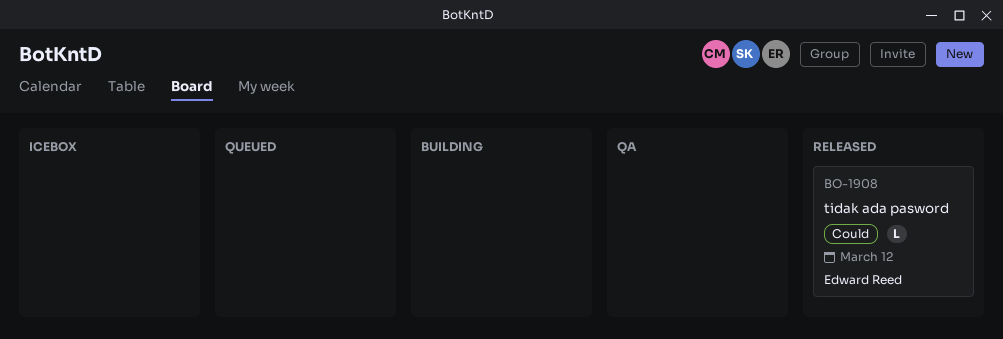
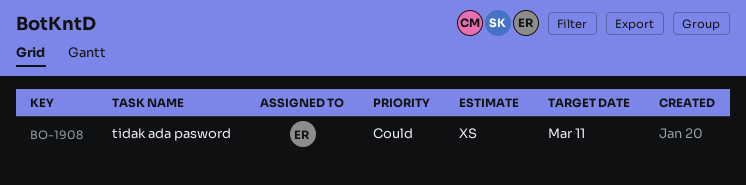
BO-1908, estimate: L -> XS
BO-1908, due: Mar 12 -> Mar 11

